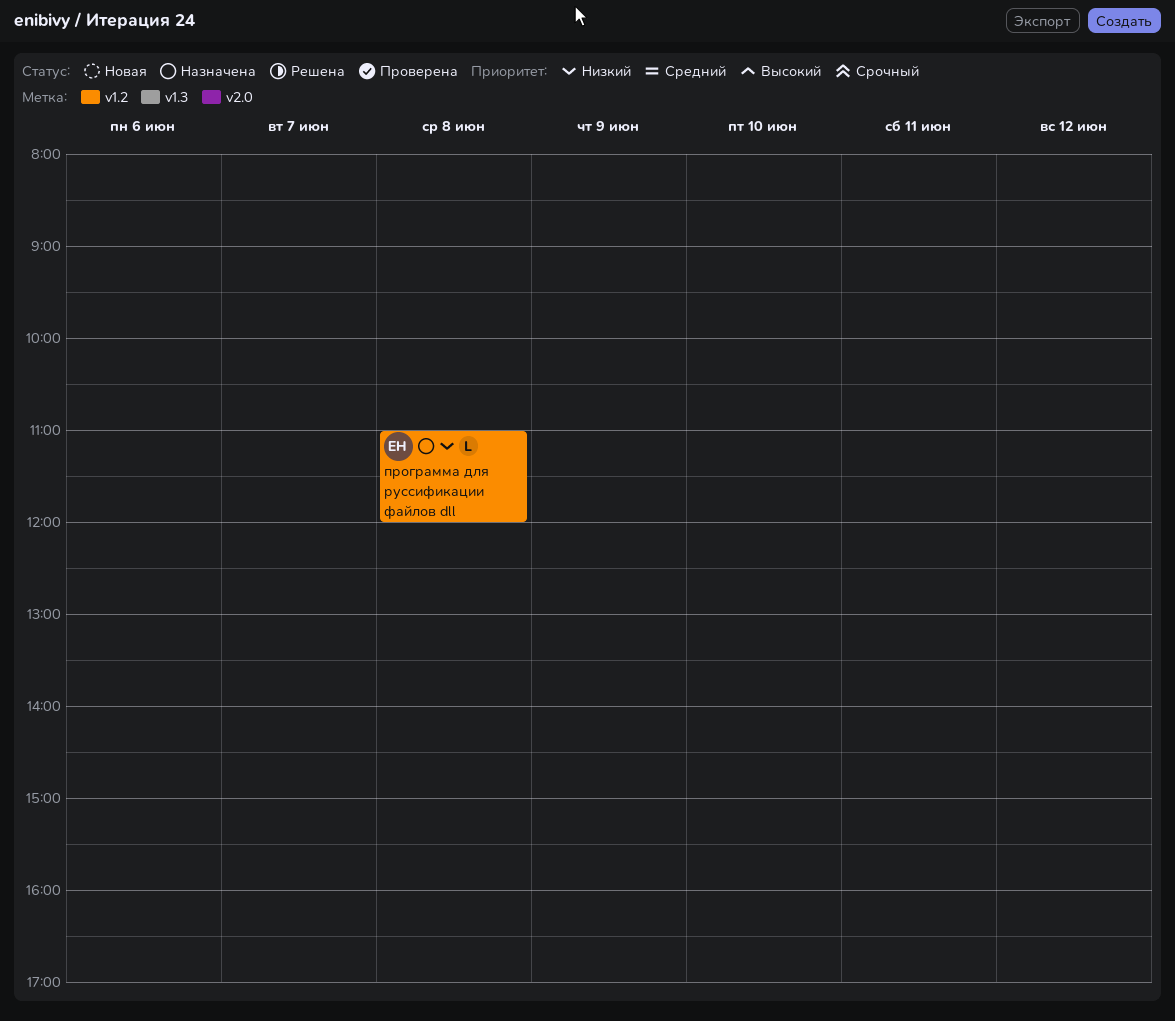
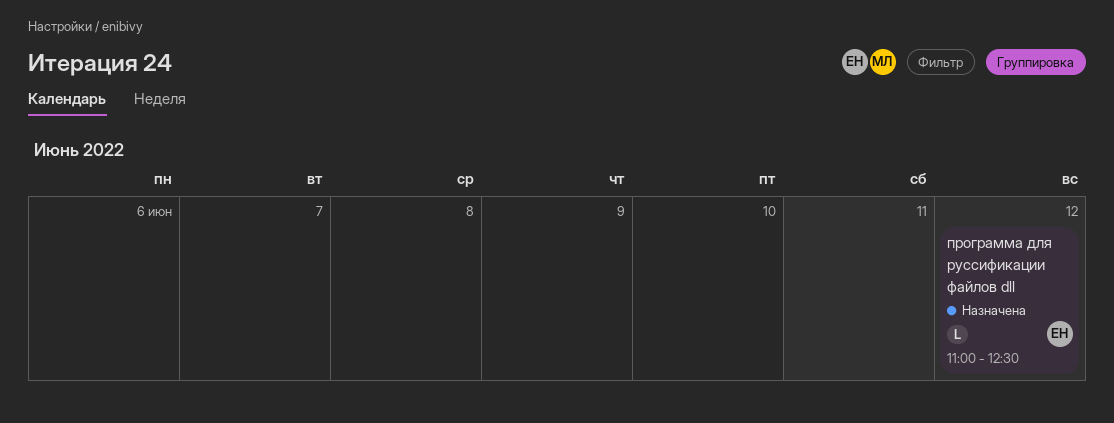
программа для руссификации файлов dll, day: Jun 8 -> Jun 12
программа для руссификации файлов dll, ends: 12:00 -> 12:30

